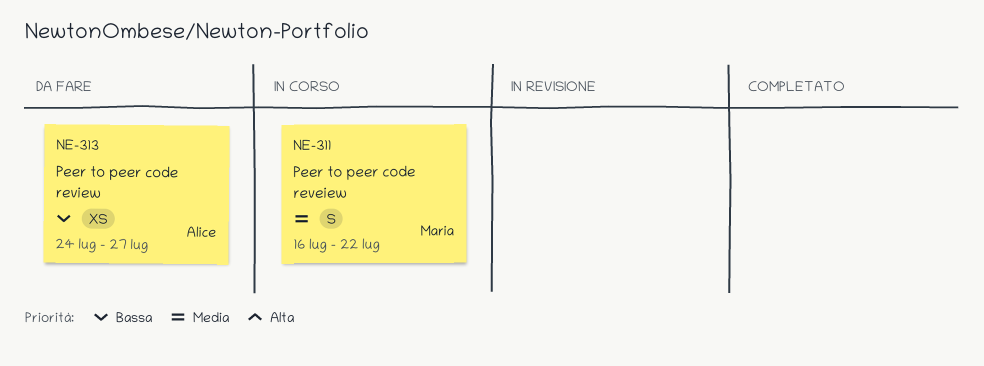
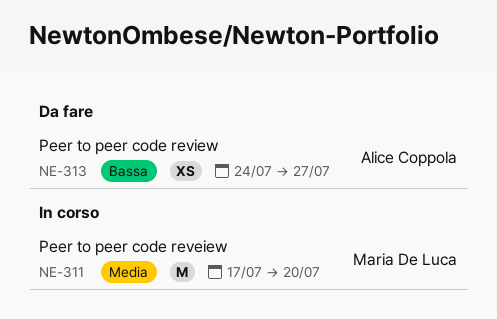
NE-311, estimate: S -> M
NE-311, start: Jul 16 -> Jul 17
NE-311, due: Jul 22 -> Jul 20

